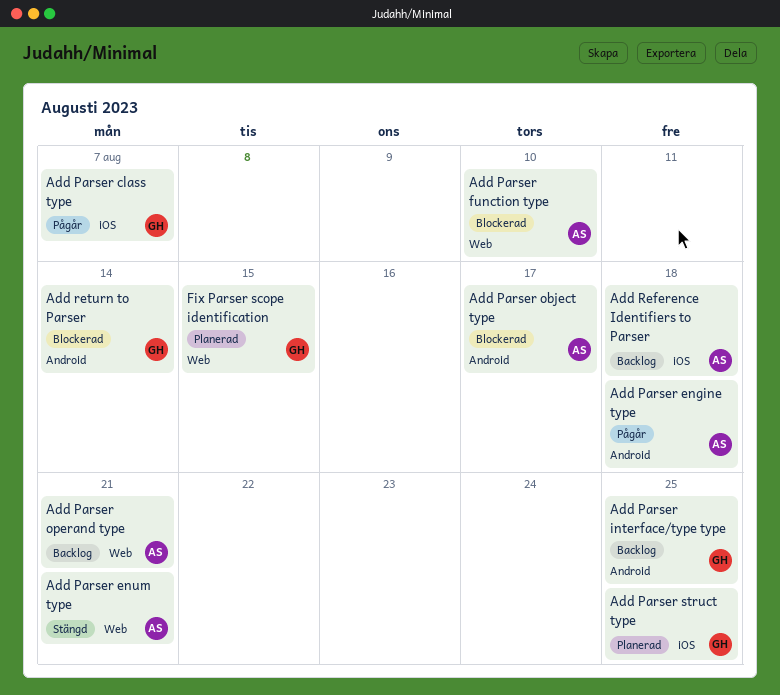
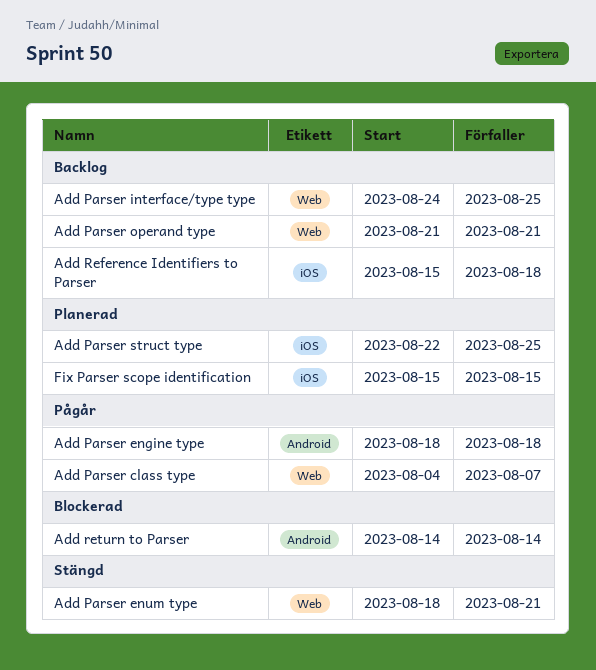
Add Parser class type, label: iOS -> Web
Add Parser function type: present -> none
Add Parser interface/type type, label: Android -> Web
Add Parser object type: present -> none
Fix Parser scope identification, label: Web -> iOS

